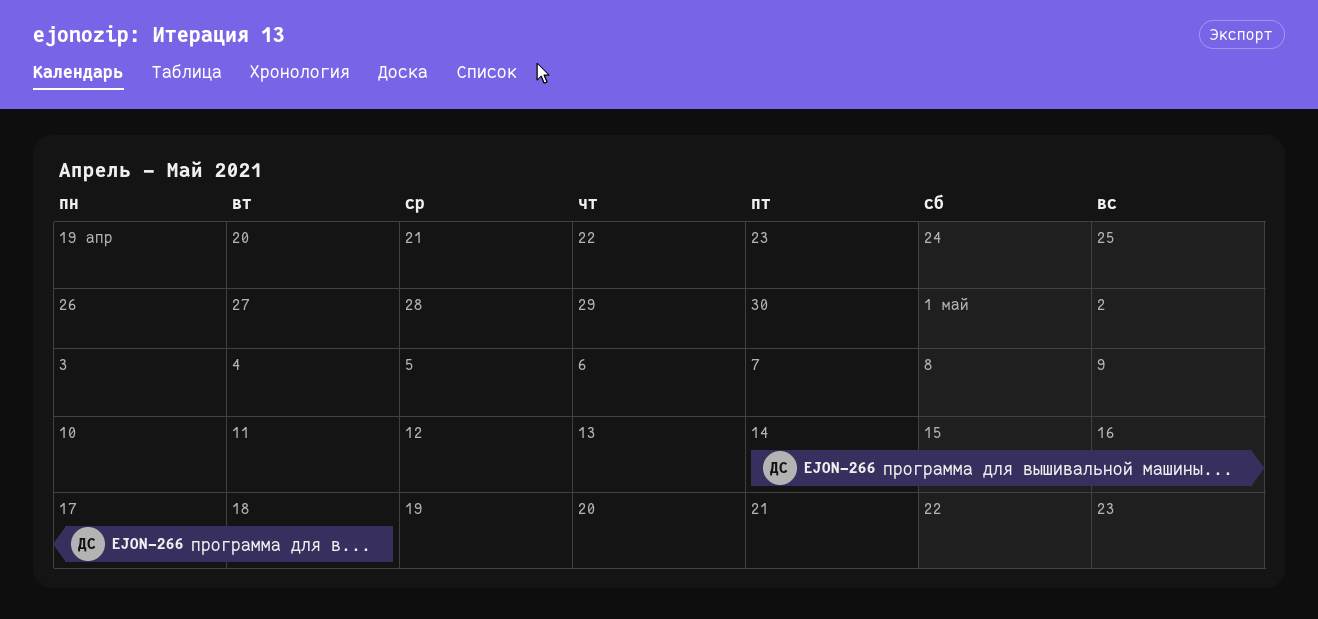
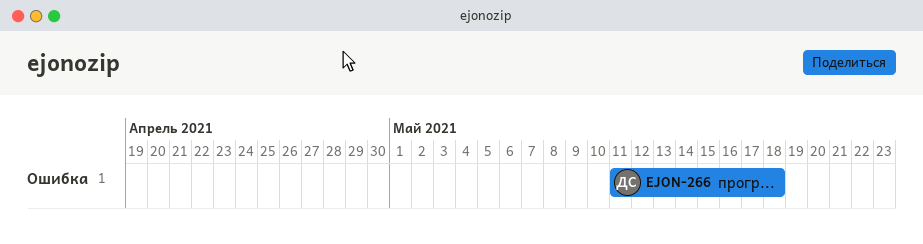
EJON-266, start: May 14 -> May 11

